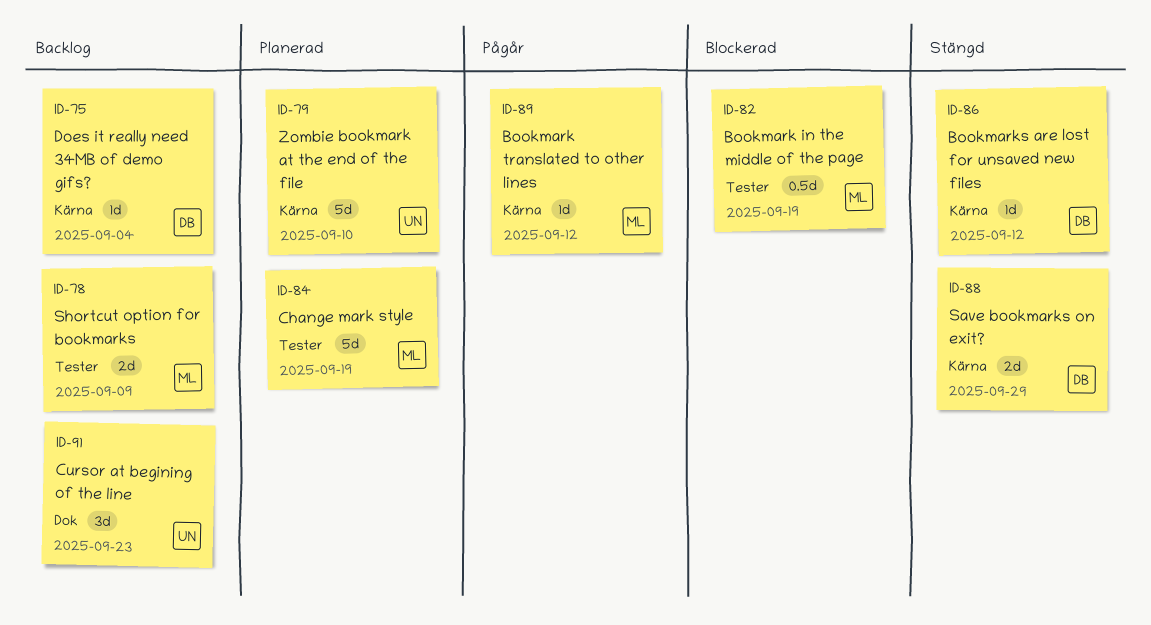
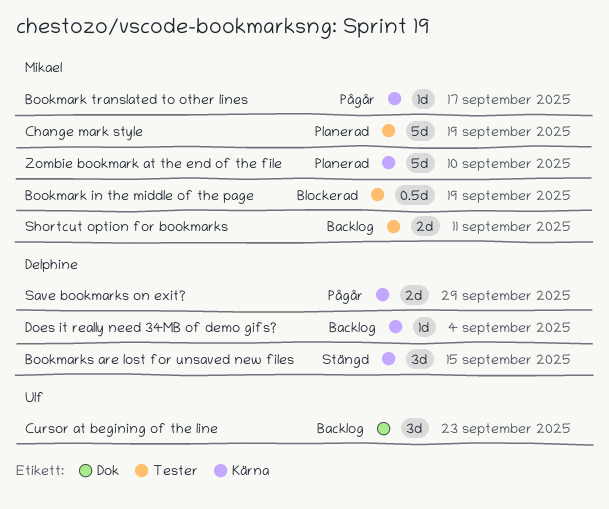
Bookmark translated to other lines, due: Sep 12 -> Sep 17
Bookmarks are lost for unsaved new files, estimate: 1d -> 3d
Bookmarks are lost for unsaved new files, due: Sep 12 -> Sep 15
Save bookmarks on exit?, status: Stängd -> Pågår
Shortcut option for bookmarks, due: Sep 9 -> Sep 11
Zombie bookmark at the end of the file, owner: Ulf -> Mikael

